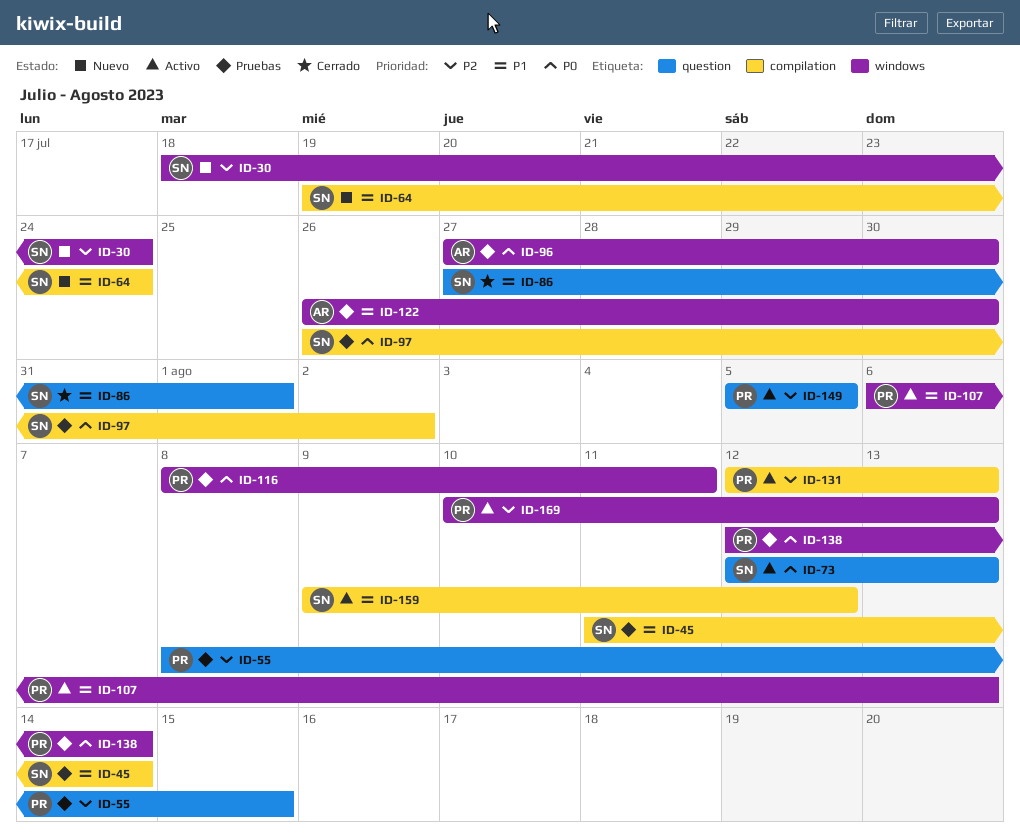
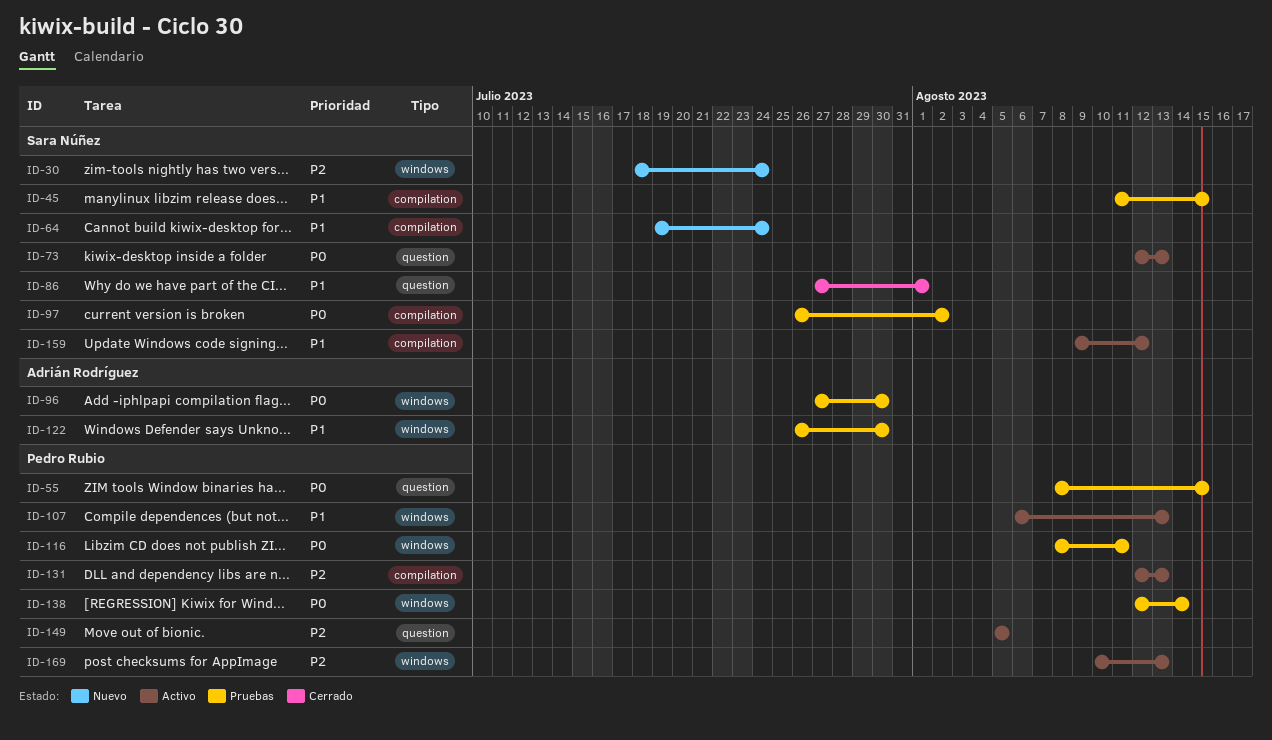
ID-45, due: Aug 14 -> Aug 15
ID-55, priority: P2 -> P0

